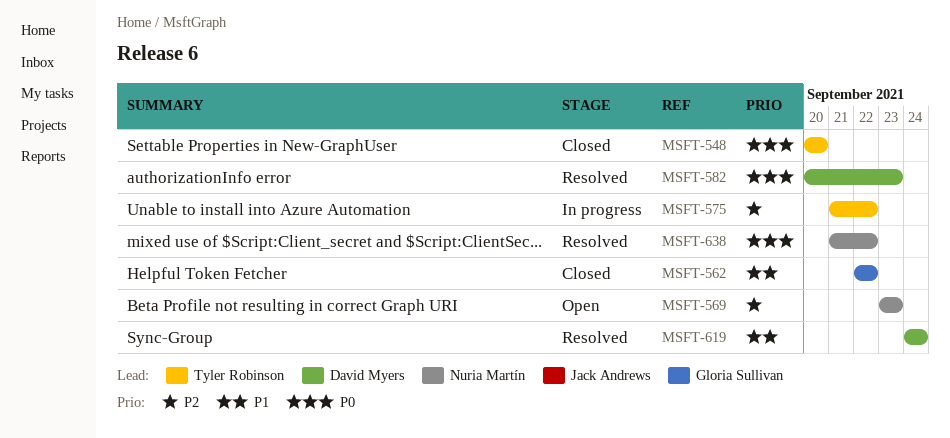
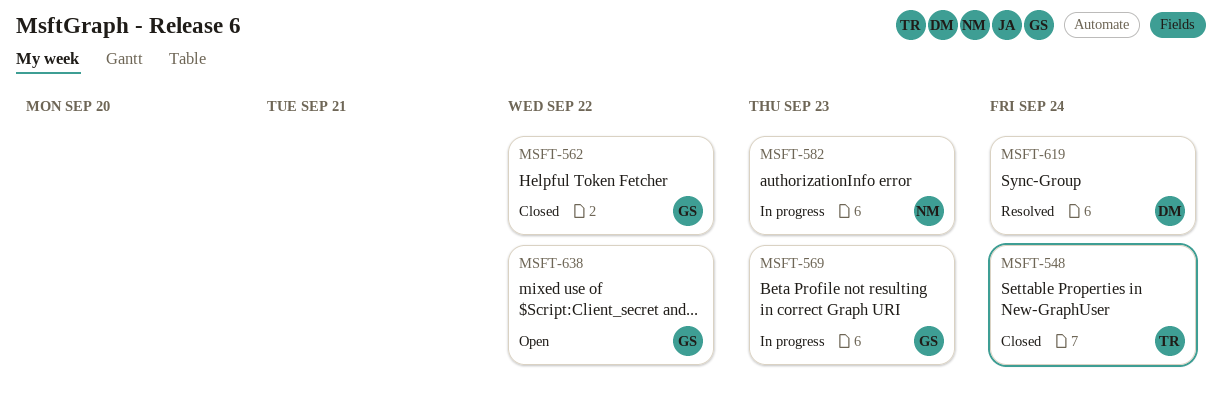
MSFT-548, due: Sep 20 -> Sep 24
MSFT-569, status: Open -> In progress
MSFT-569, owner: Nuria Martín -> Gloria Sullivan
MSFT-575: present -> none
MSFT-582, status: Resolved -> In progress
MSFT-582, owner: David Myers -> Nuria Martín
MSFT-638, status: Resolved -> Open
MSFT-638, owner: Nuria Martín -> Gloria Sullivan

